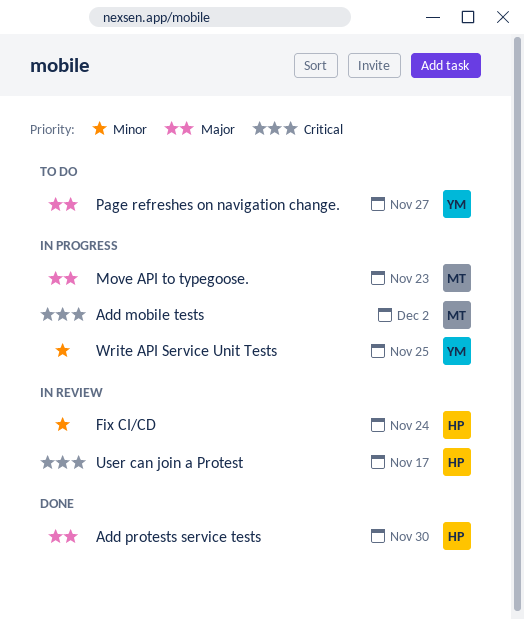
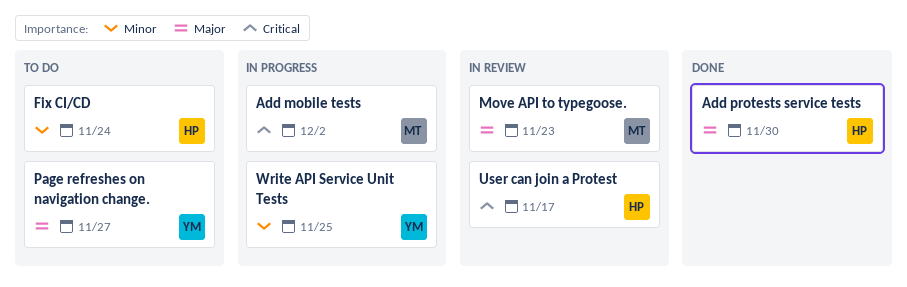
Fix CI/CD, status: In review -> To do
Move API to typegoose., status: In progress -> In review

